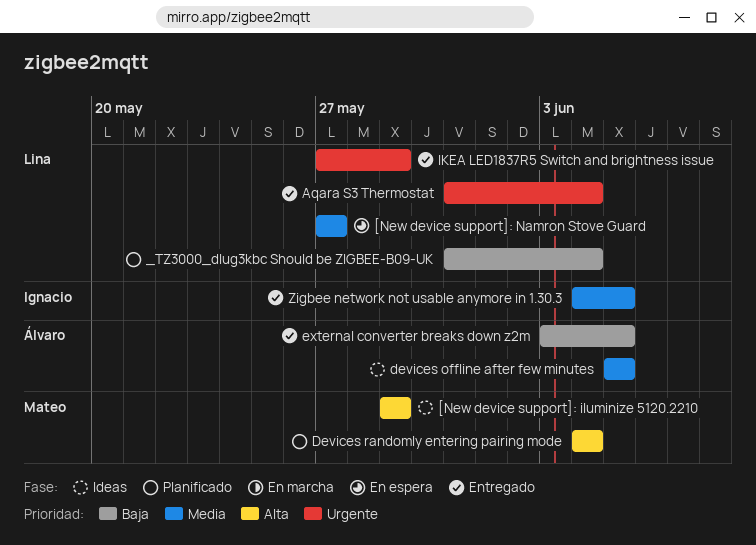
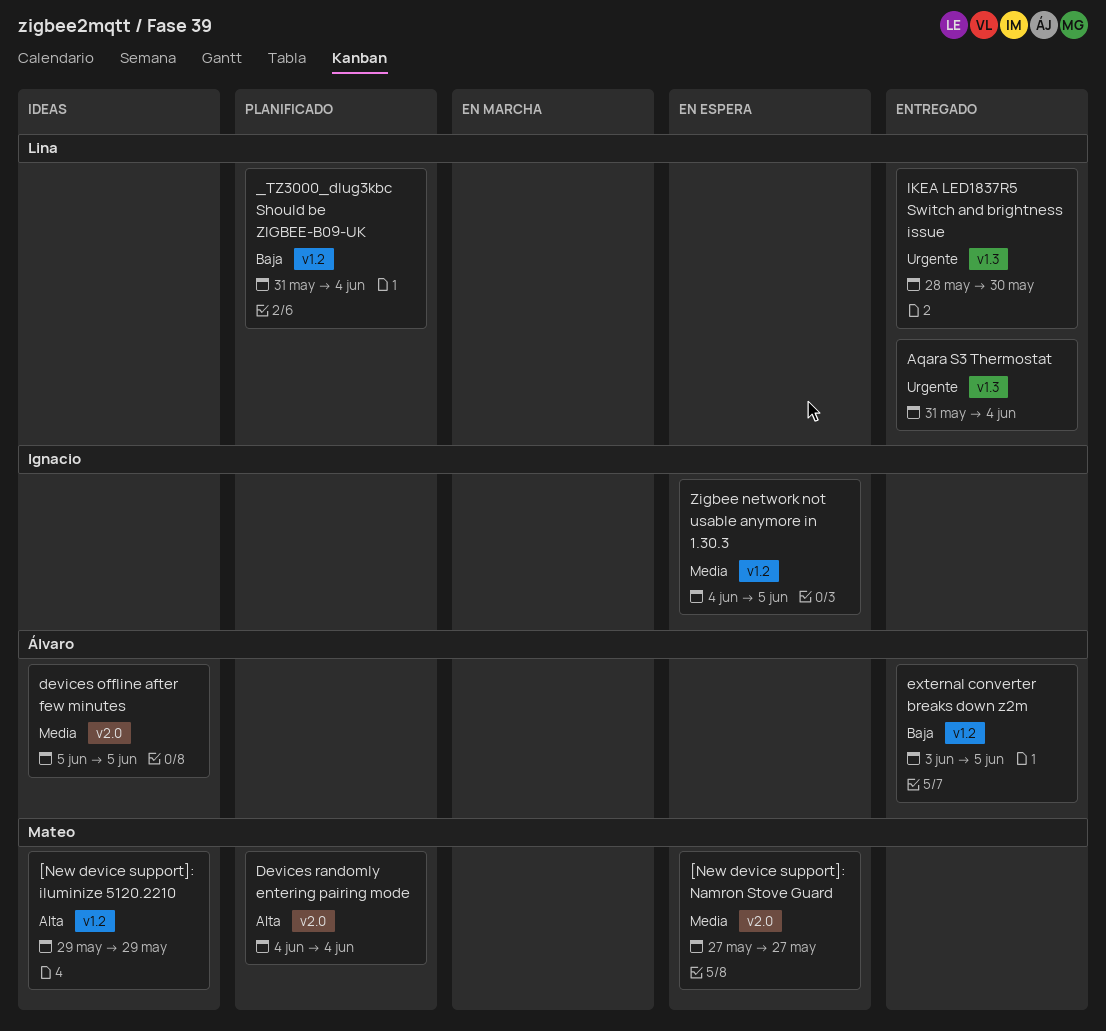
[New device support]: Namron Stove Guard, owner: Lina -> Mateo
IKEA LED1837R5 Switch and brightness issue, start: May 27 -> May 28
IKEA LED1837R5 Switch and brightness issue, due: May 29 -> May 30
Zigbee network not usable anymore in 1.30.3, status: Entregado -> En espera

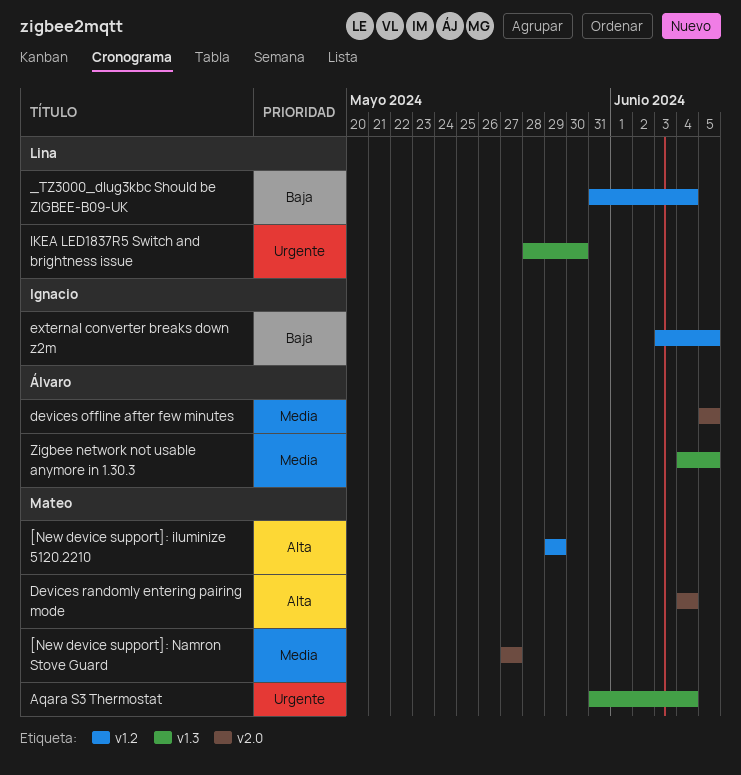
Aqara S3 Thermostat, owner: Lina -> Mateo
external converter breaks down z2m, owner: Álvaro -> Ignacio
Zigbee network not usable anymore in 1.30.3, owner: Ignacio -> Álvaro
Zigbee network not usable anymore in 1.30.3, label: v1.2 -> v1.3

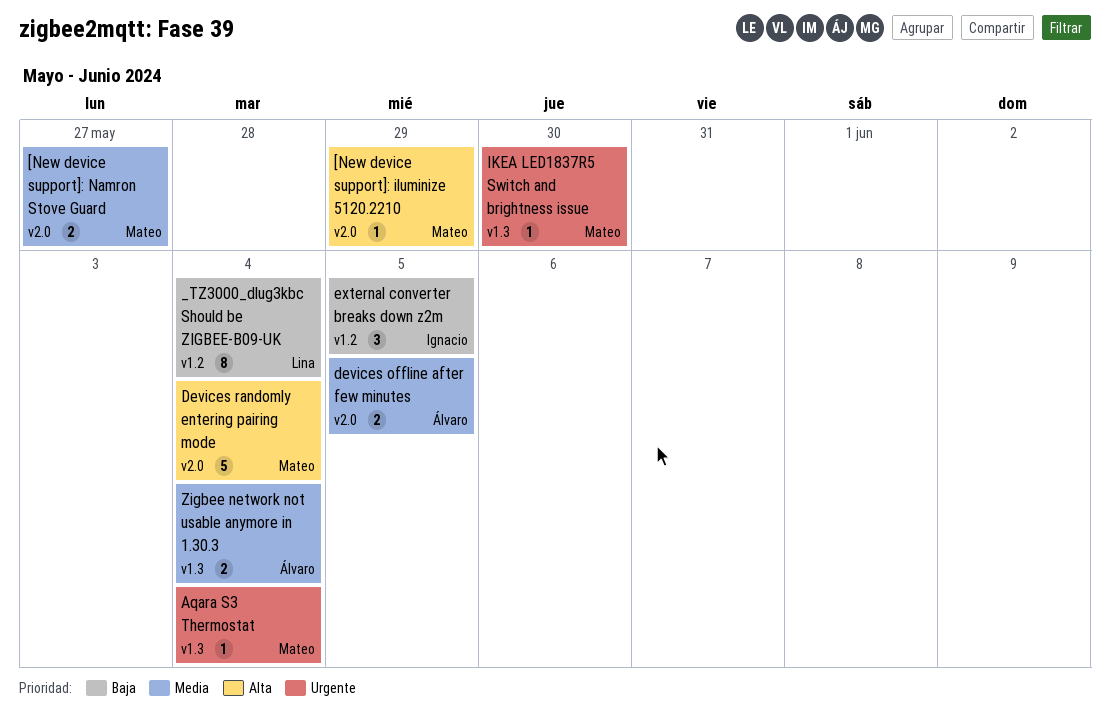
[New device support]: iluminize 5120.2210, label: v1.2 -> v2.0
IKEA LED1837R5 Switch and brightness issue, owner: Lina -> Mateo
Zigbee network not usable anymore in 1.30.3, due: Jun 5 -> Jun 4

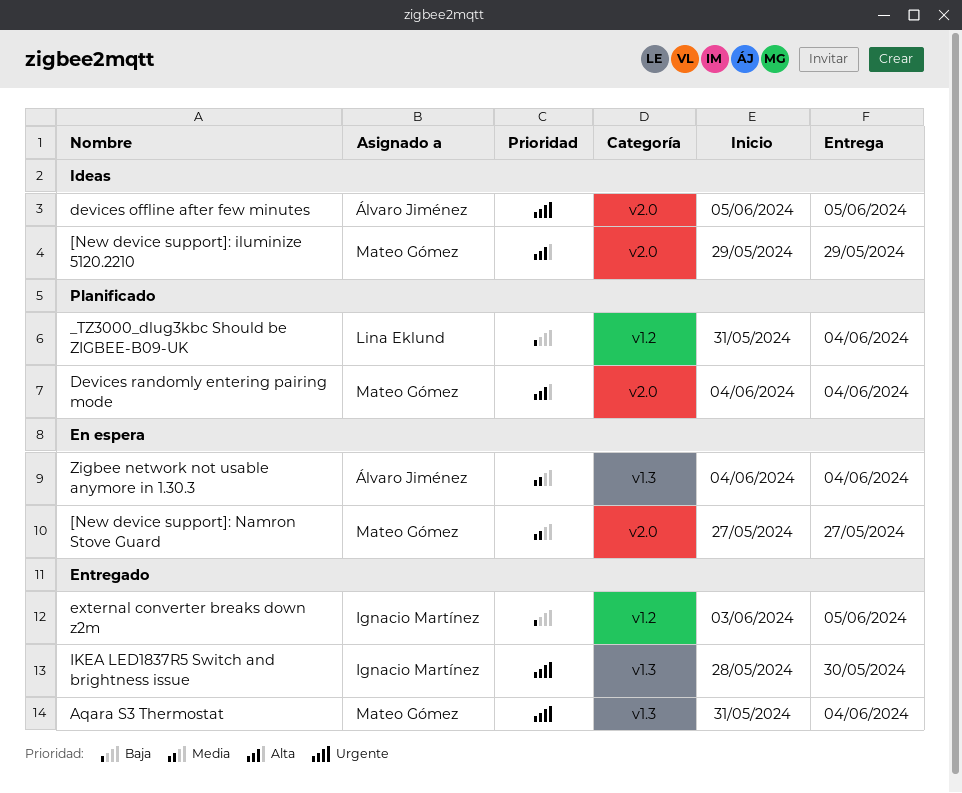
devices offline after few minutes, priority: Media -> Urgente
IKEA LED1837R5 Switch and brightness issue, owner: Mateo Gómez -> Ignacio Martínez

